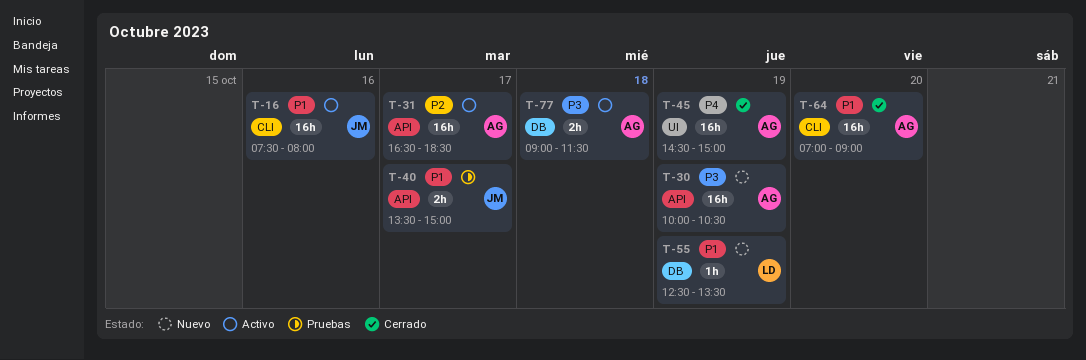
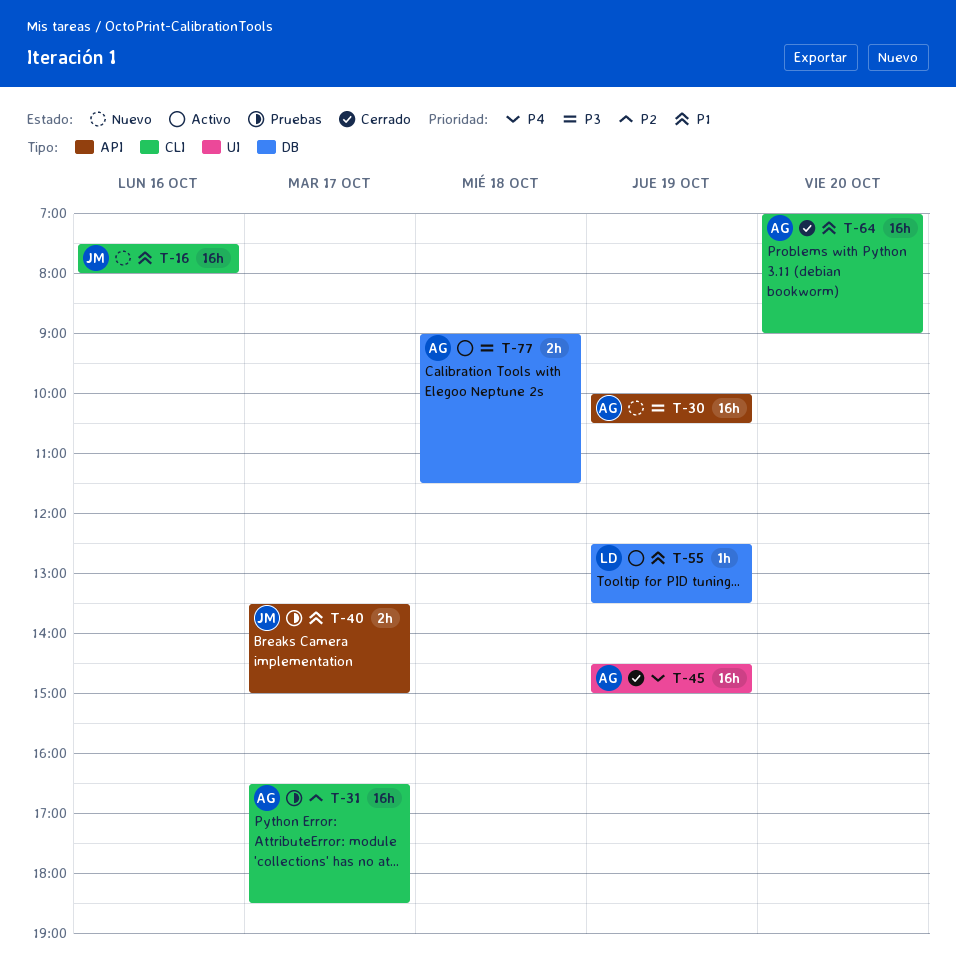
T-16, status: Activo -> Nuevo
T-31, status: Activo -> Pruebas
T-31, label: API -> CLI
T-55, status: Nuevo -> Activo

